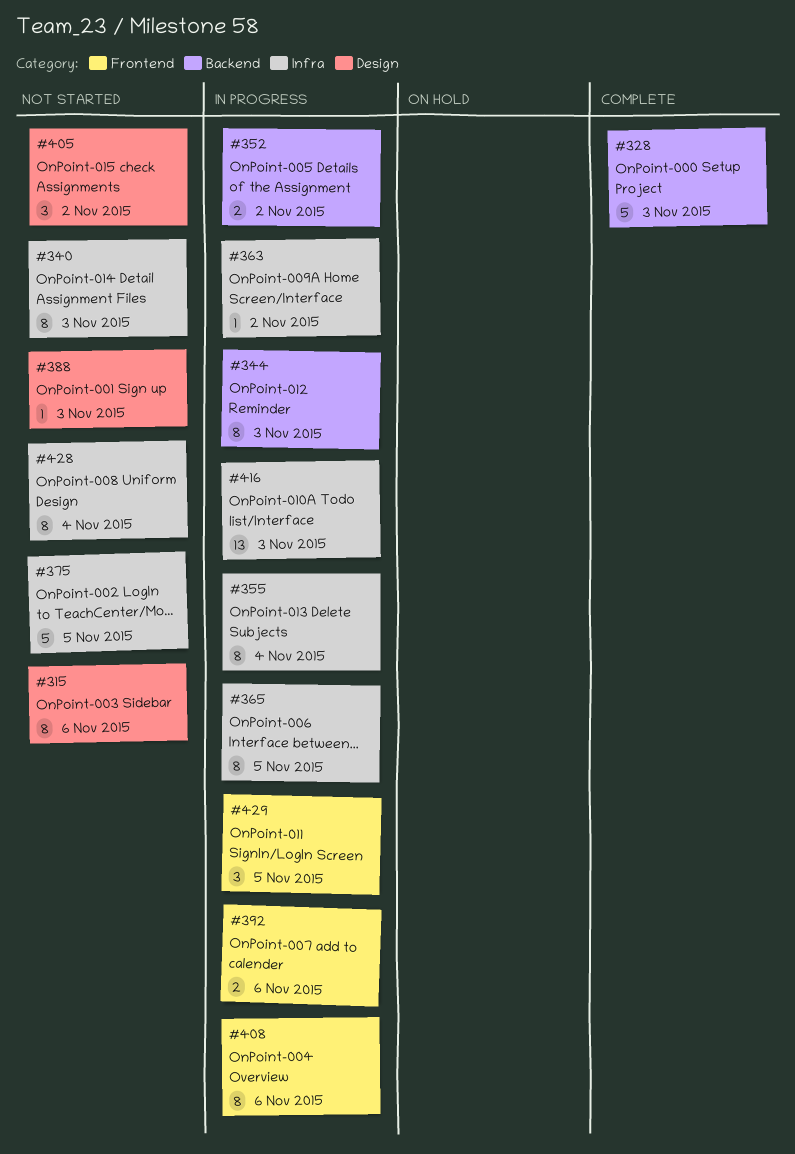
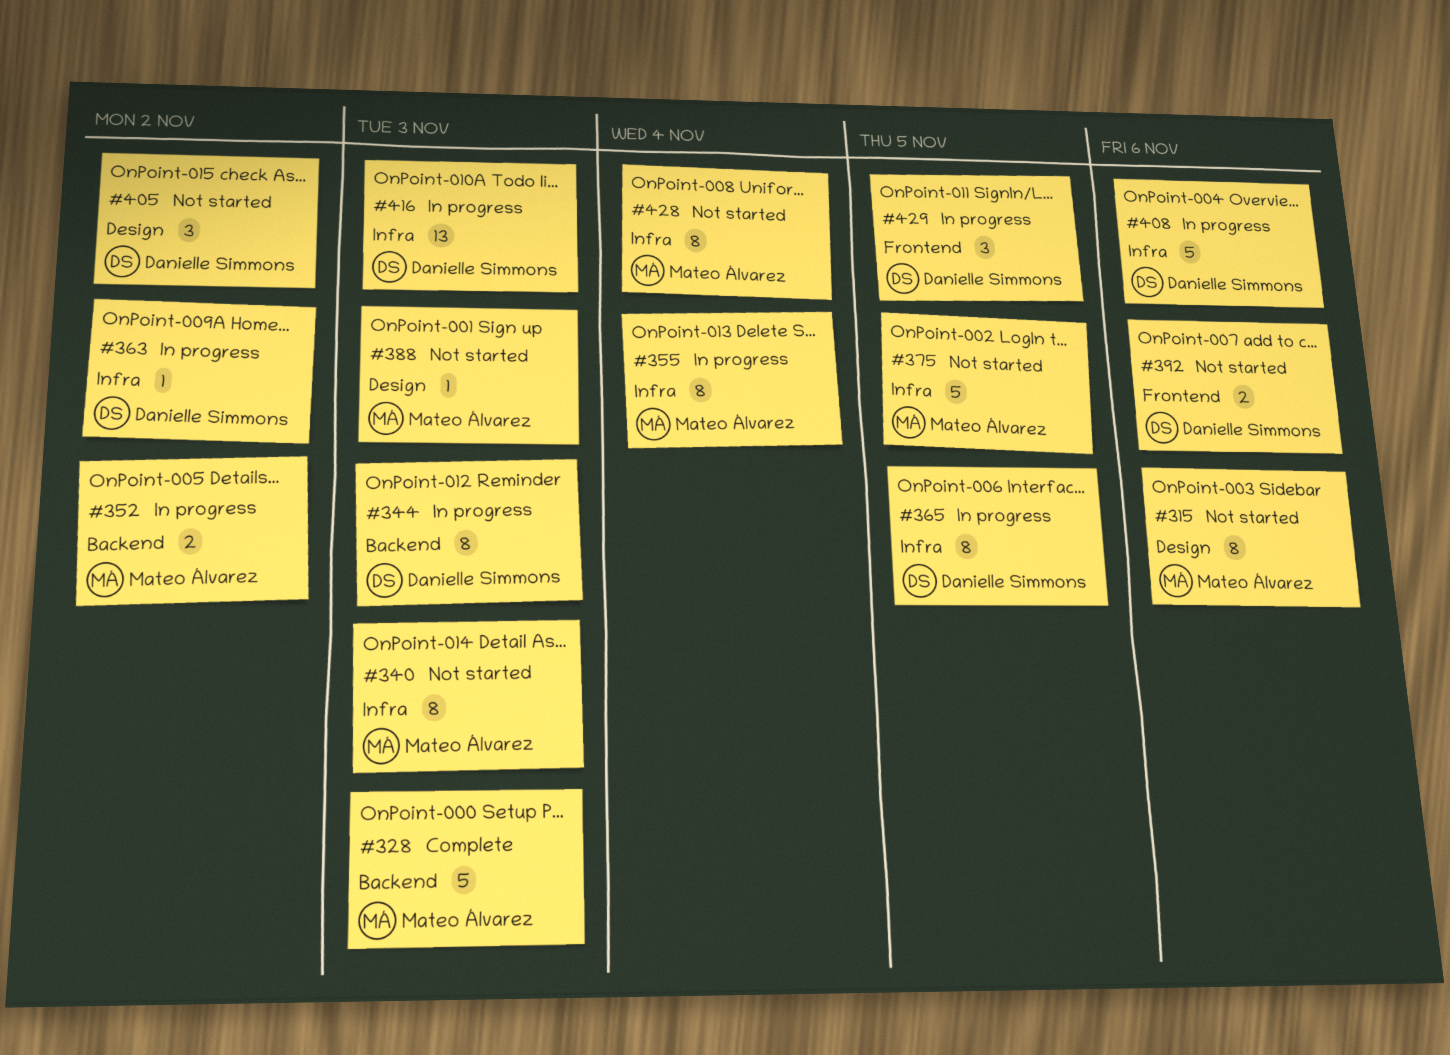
#392, status: In progress -> Not started
#408, label: Frontend -> Infra
#408, estimate: 8 -> 5

